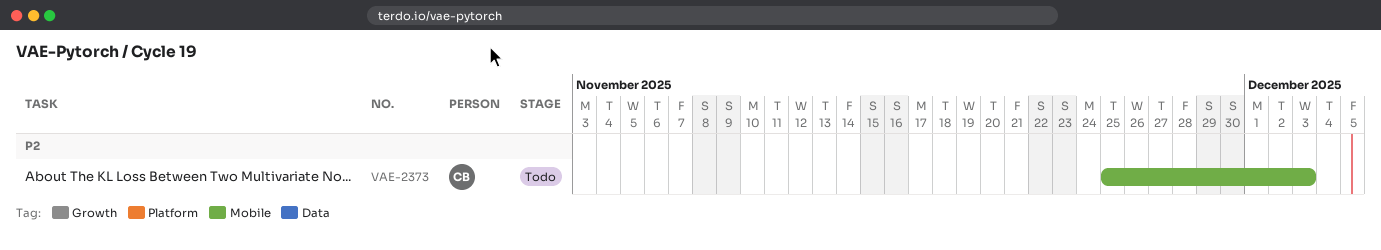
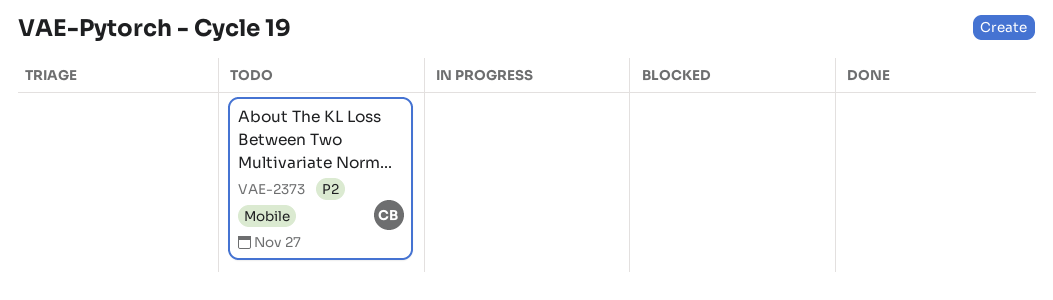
VAE-2373, due: Dec 3 -> Nov 27

